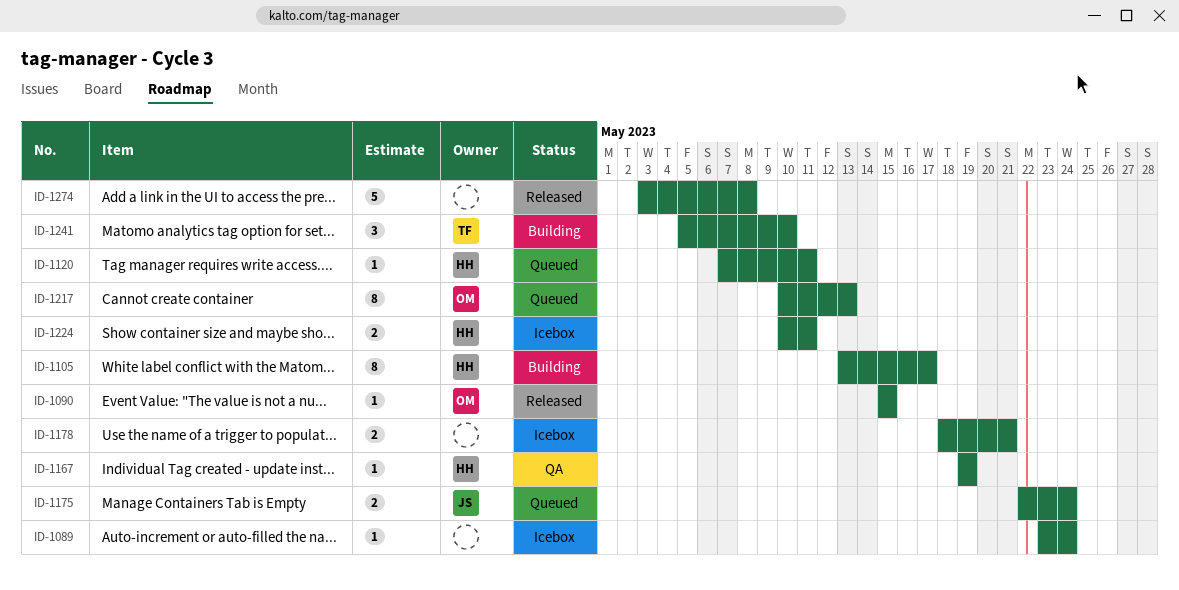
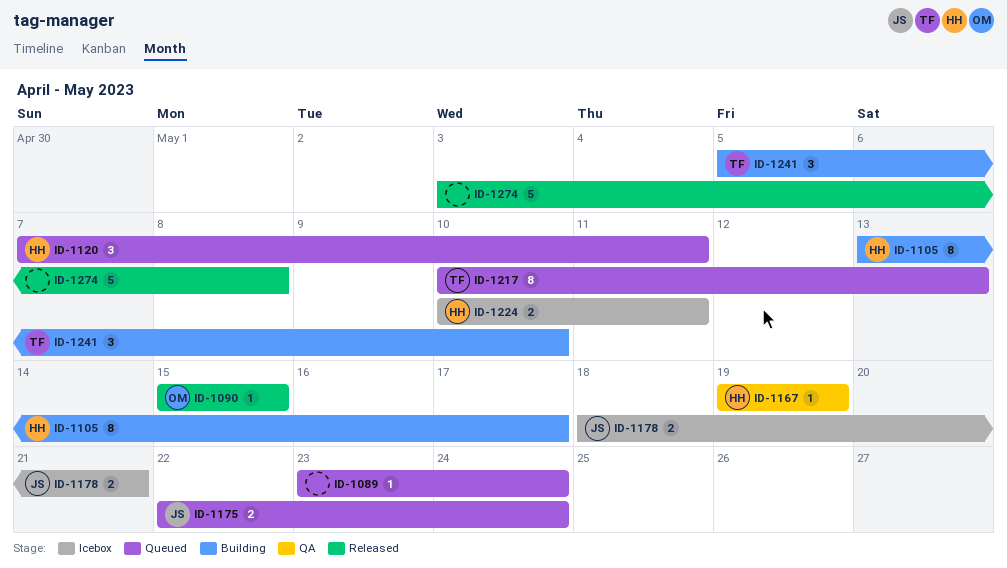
ID-1089, status: Icebox -> Queued
ID-1120, estimate: 1 -> 3
ID-1178, owner: none -> JS
ID-1217, owner: OM -> TF

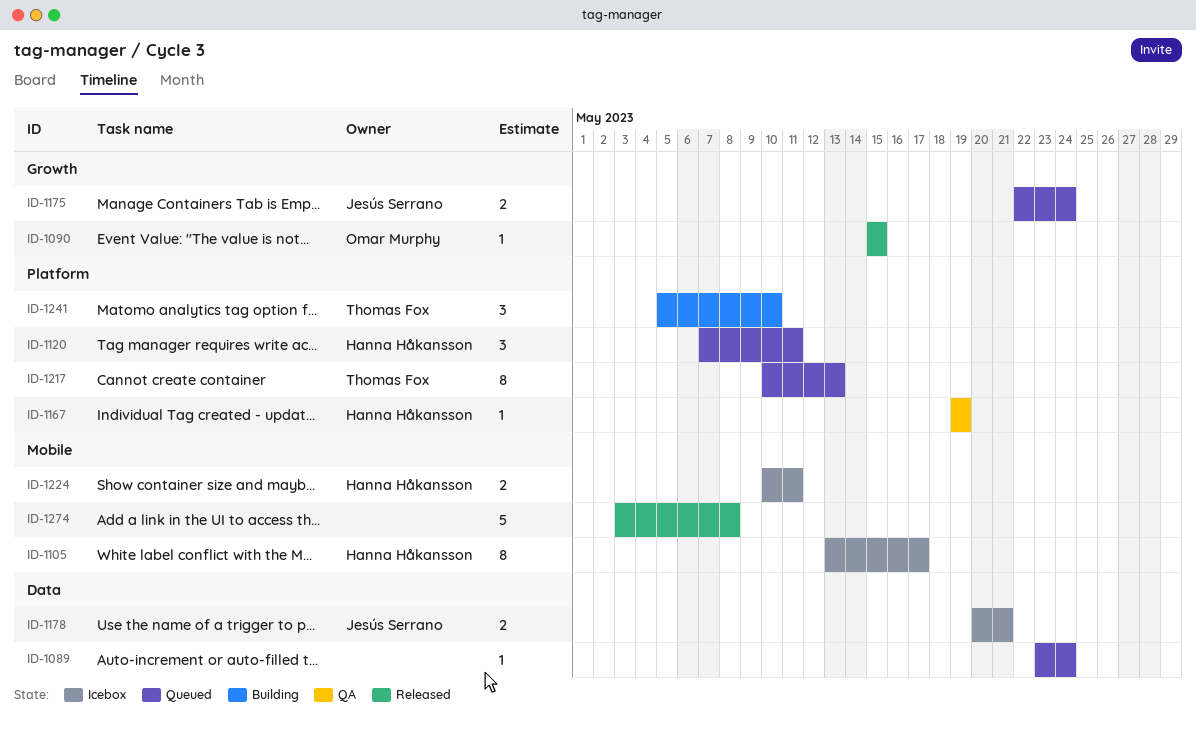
ID-1105, status: Building -> Icebox
ID-1178, start: May 18 -> May 20

